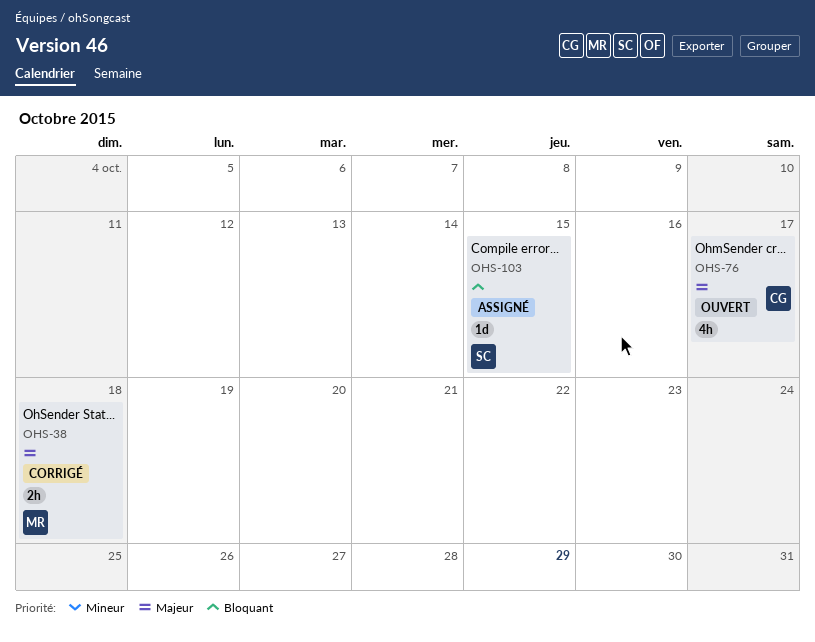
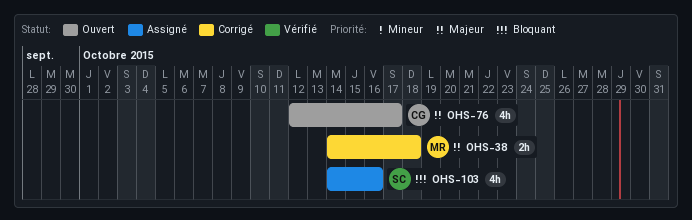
OHS-103, estimate: 1d -> 4h
OHS-103, due: Oct 15 -> Oct 16

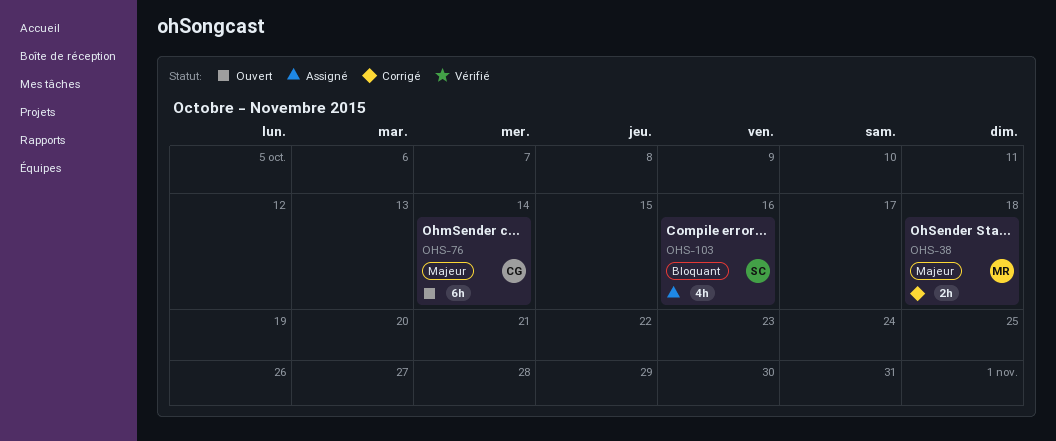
OHS-76, estimate: 4h -> 6h
OHS-76, due: Oct 17 -> Oct 14

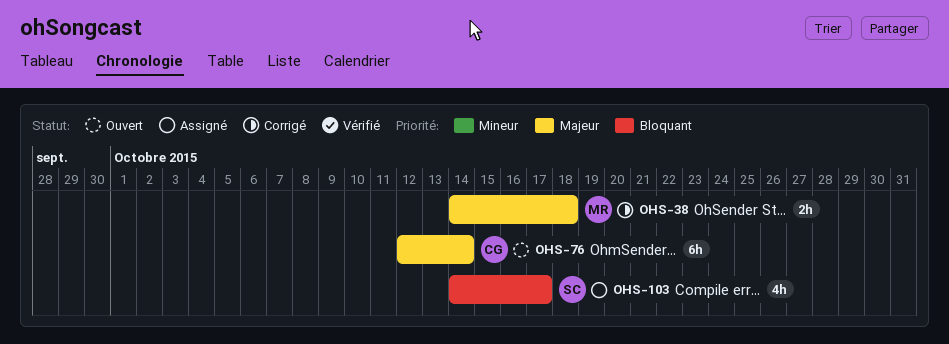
OHS-103, due: Oct 16 -> Oct 17

